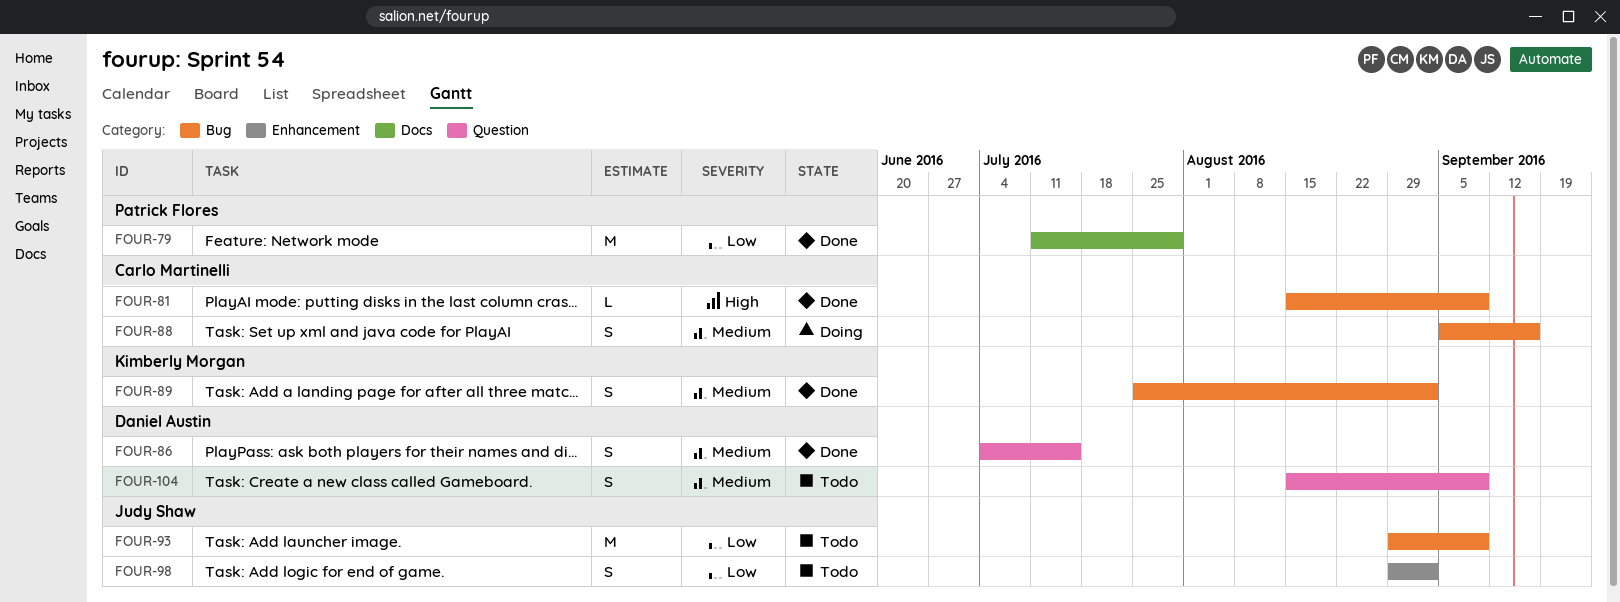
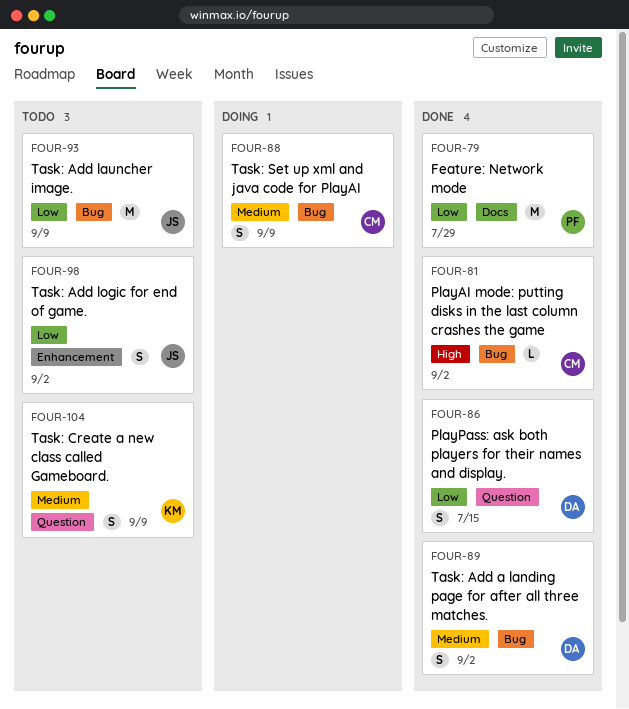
FOUR-81, due: Sep 9 -> Sep 2
FOUR-86, priority: Medium -> Low
FOUR-88, due: Sep 16 -> Sep 9
FOUR-89, owner: Kimberly Morgan -> Daniel Austin
FOUR-104, owner: Daniel Austin -> Kimberly Morgan

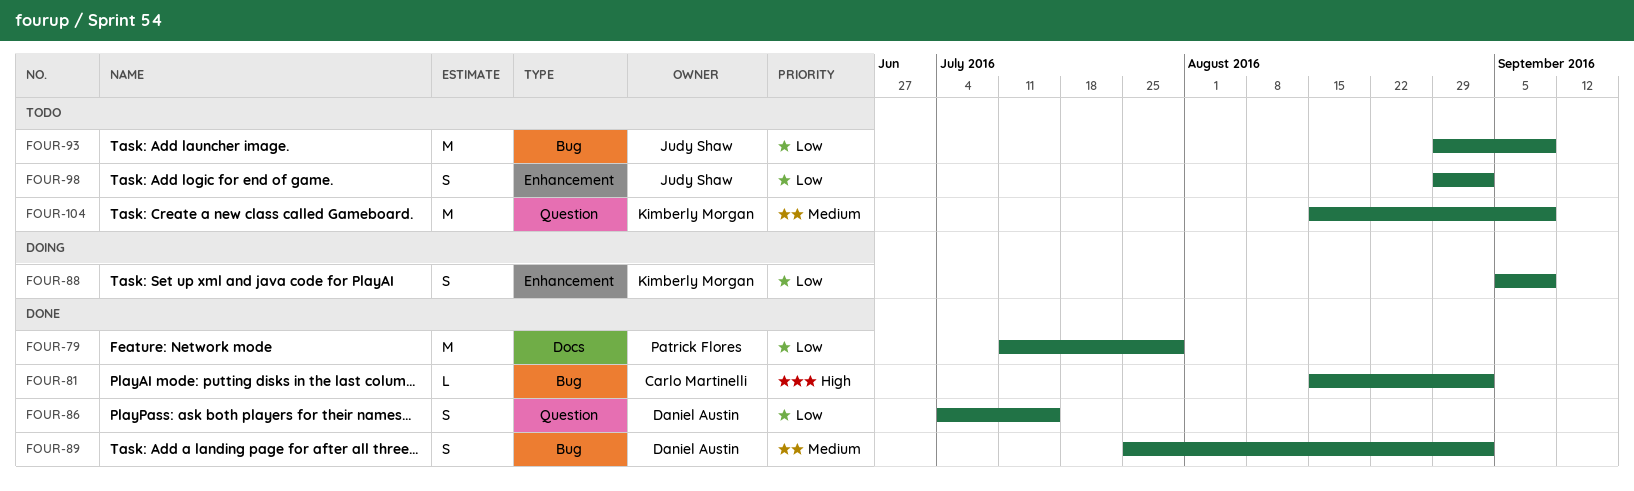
FOUR-88, owner: Carlo Martinelli -> Kimberly Morgan
FOUR-88, priority: Medium -> Low
FOUR-88, label: Bug -> Enhancement
FOUR-104, estimate: S -> M

